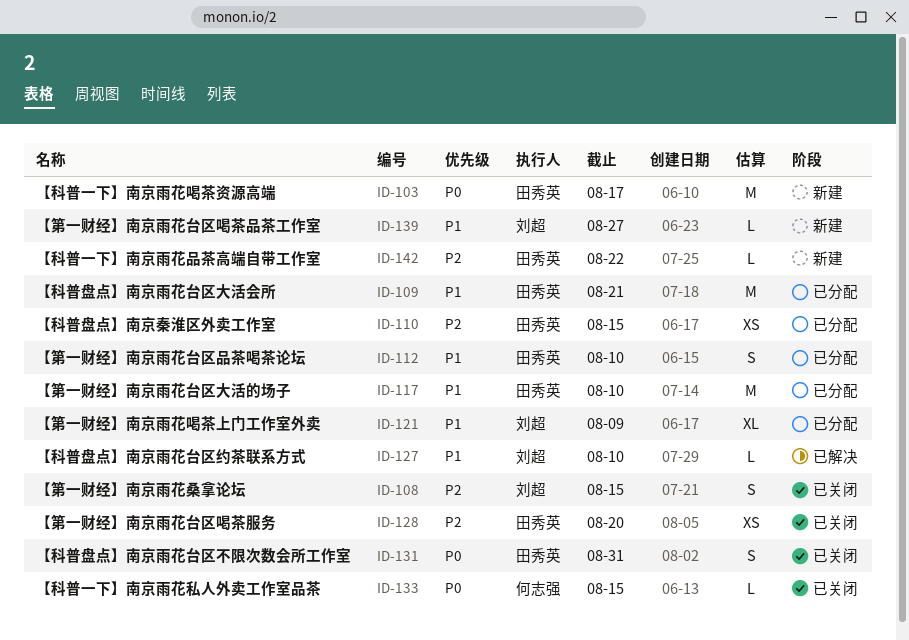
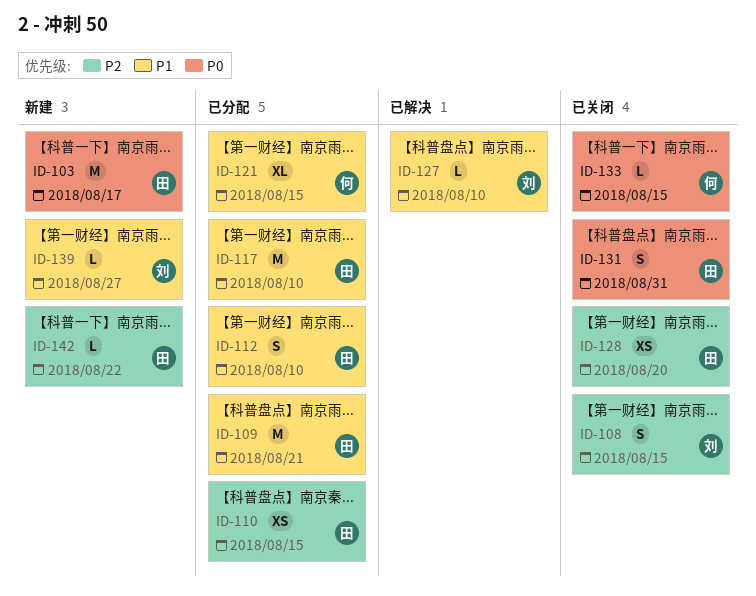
ID-121, owner: 刘超 -> 何志强
ID-121, due: Aug 9 -> Aug 15

